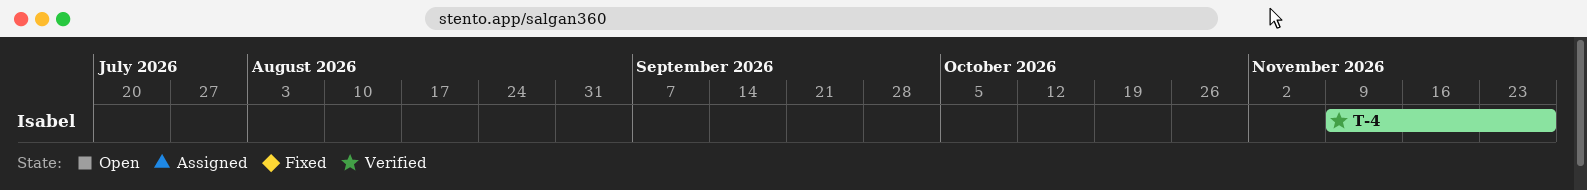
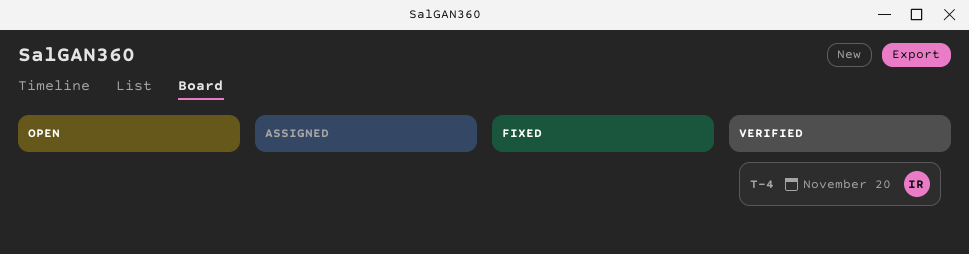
T-4, due: Nov 27 -> Nov 20

